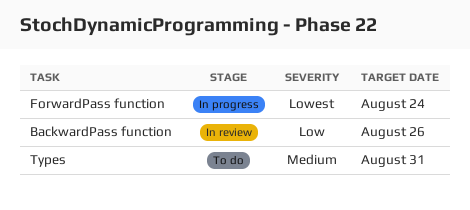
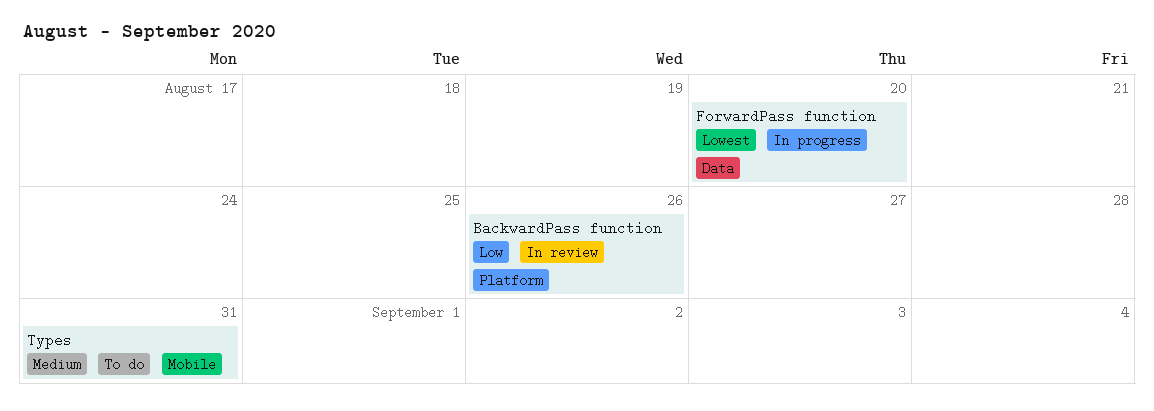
ForwardPass function, due: Aug 24 -> Aug 20

